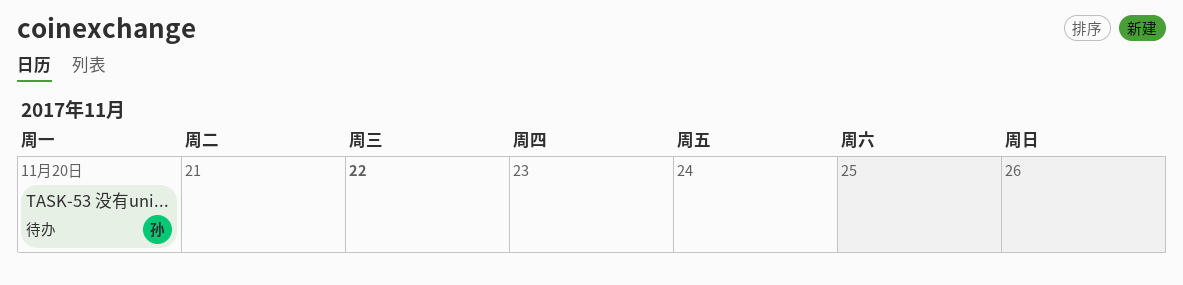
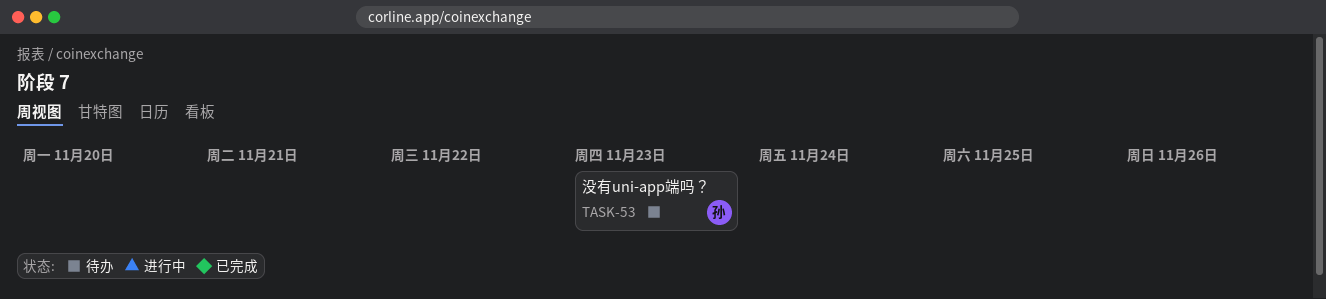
TASK-53, due: Nov 20 -> Nov 23

